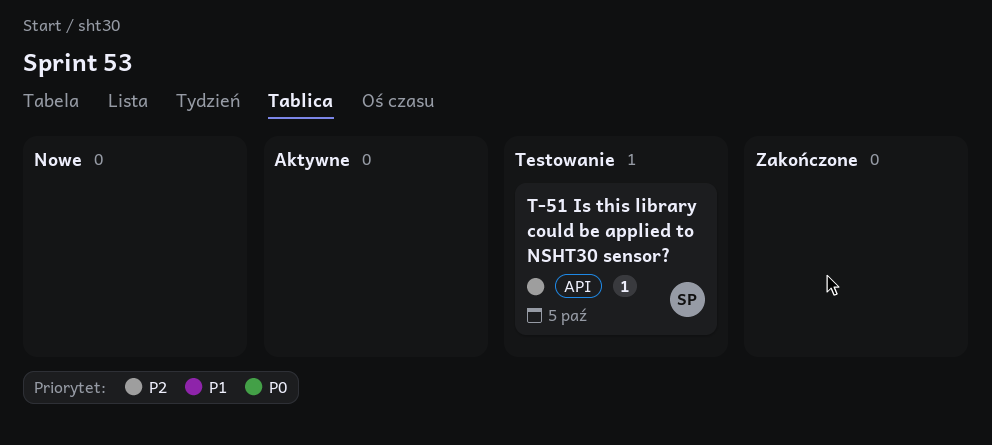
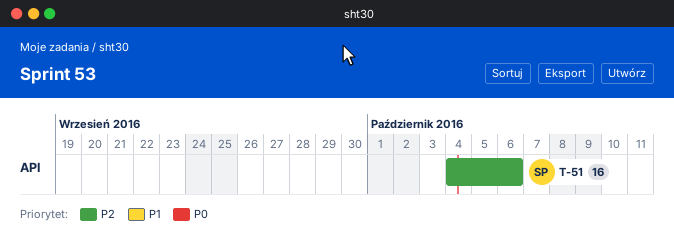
T-51, estimate: 1 -> 16
T-51, due: Oct 5 -> Oct 6

